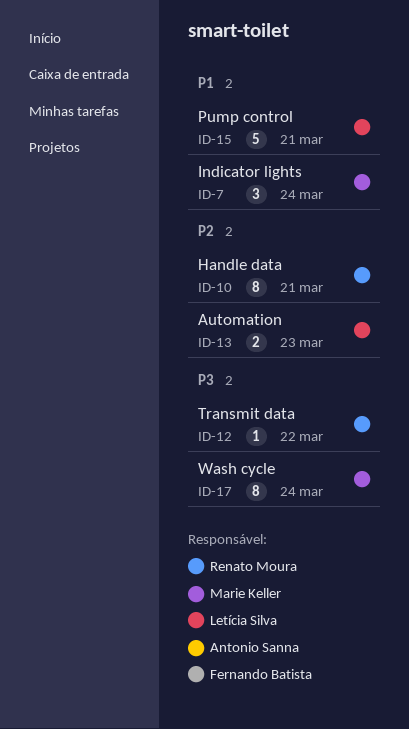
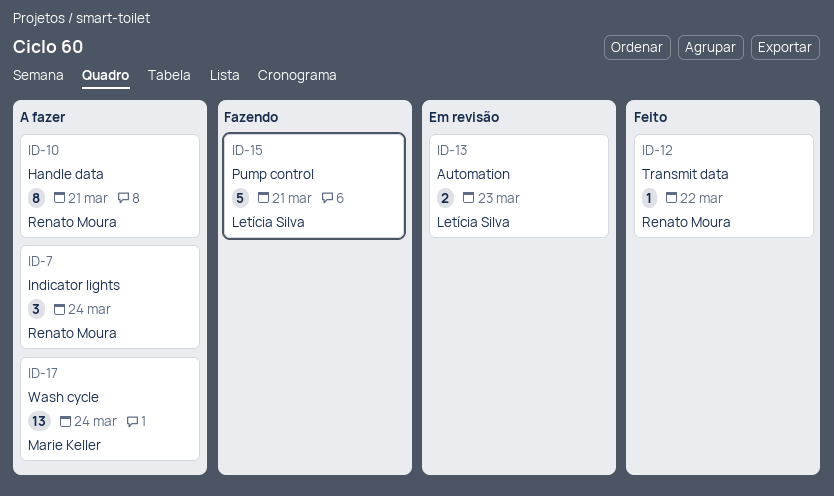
ID-7, owner: Marie Keller -> Renato Moura
ID-17, estimate: 8 -> 13

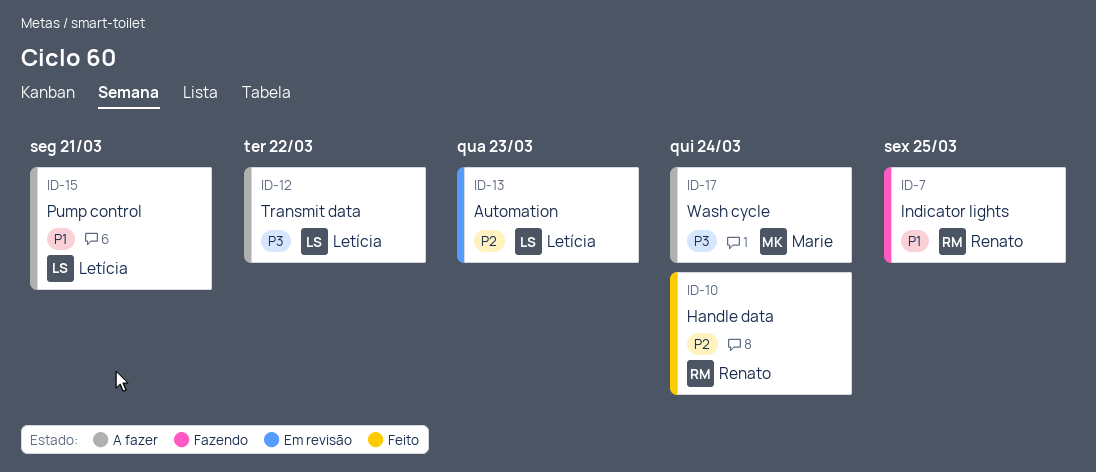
ID-7, status: A fazer -> Fazendo
ID-7, due: Mar 24 -> Mar 25
ID-10, status: A fazer -> Feito
ID-10, due: Mar 21 -> Mar 24
ID-12, status: Feito -> A fazer
ID-12, owner: Renato Moura -> Letícia Silva
ID-15, status: Fazendo -> A fazer

